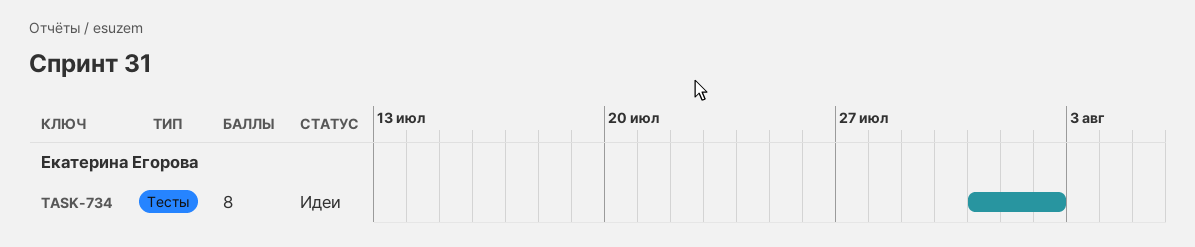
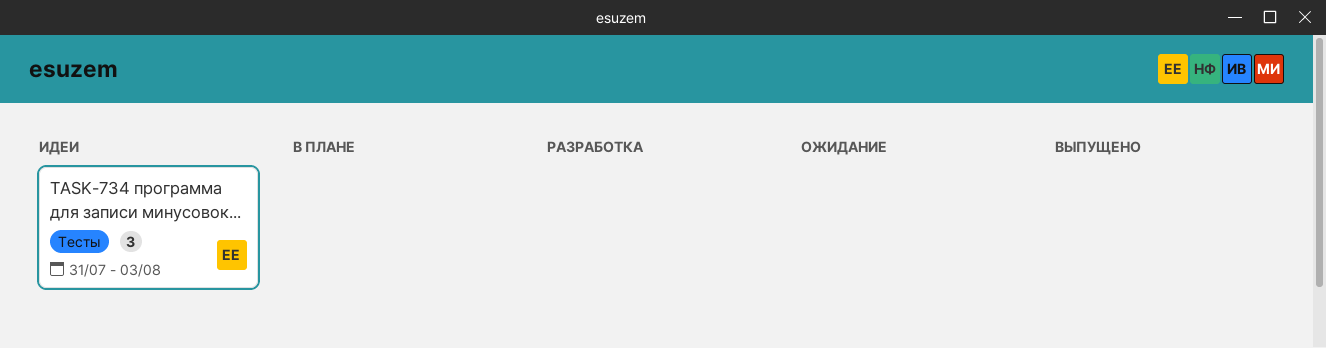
TASK-734, estimate: 8 -> 3
TASK-734, due: Aug 2 -> Aug 3

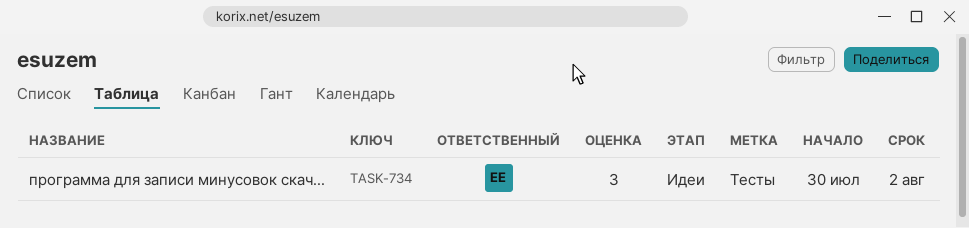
TASK-734, start: Jul 31 -> Jul 30
TASK-734, due: Aug 3 -> Aug 2

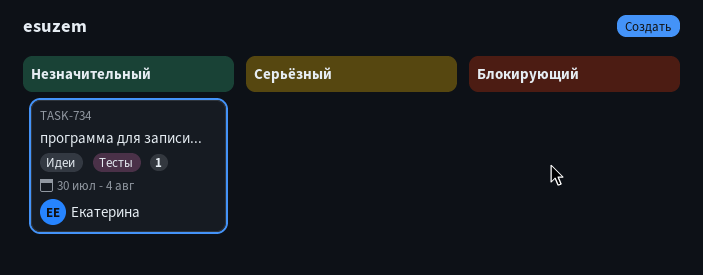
TASK-734, estimate: 3 -> 1
TASK-734, due: Aug 2 -> Aug 4

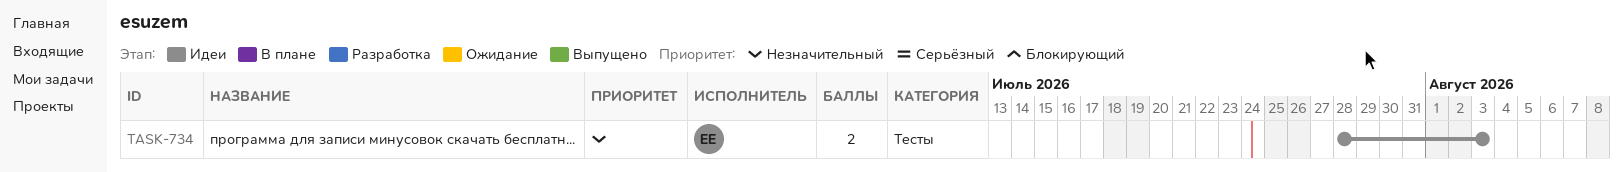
TASK-734, estimate: 1 -> 2
TASK-734, start: Jul 30 -> Jul 28
TASK-734, due: Aug 4 -> Aug 3

